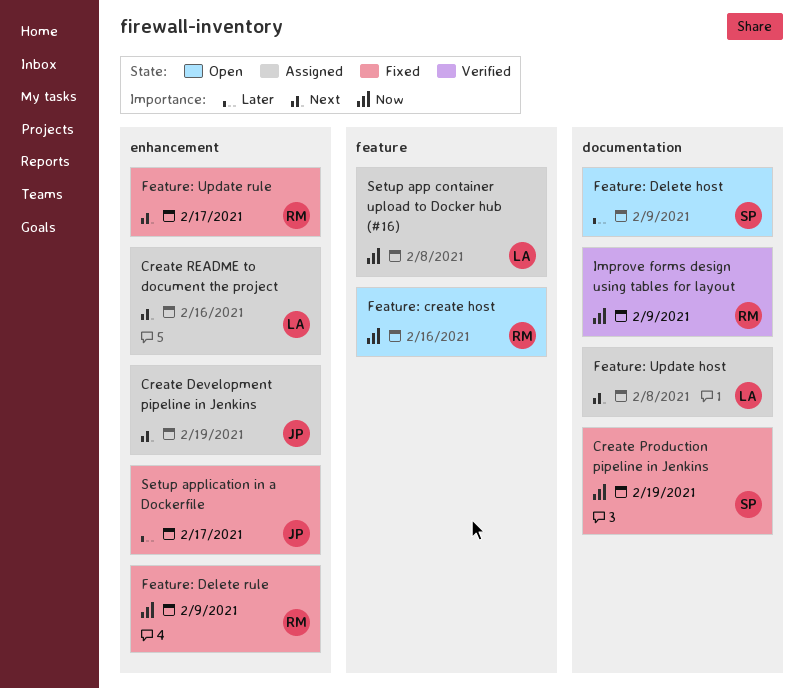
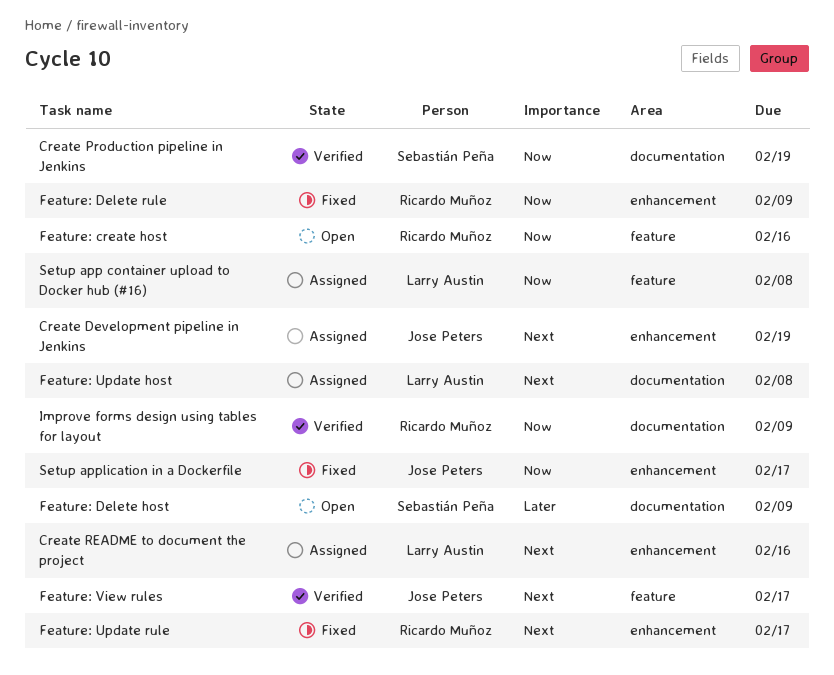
Create Production pipeline in Jenkins, status: Fixed -> Verified
Feature: View rules: none -> present
Setup application in a Dockerfile, priority: Later -> Now

